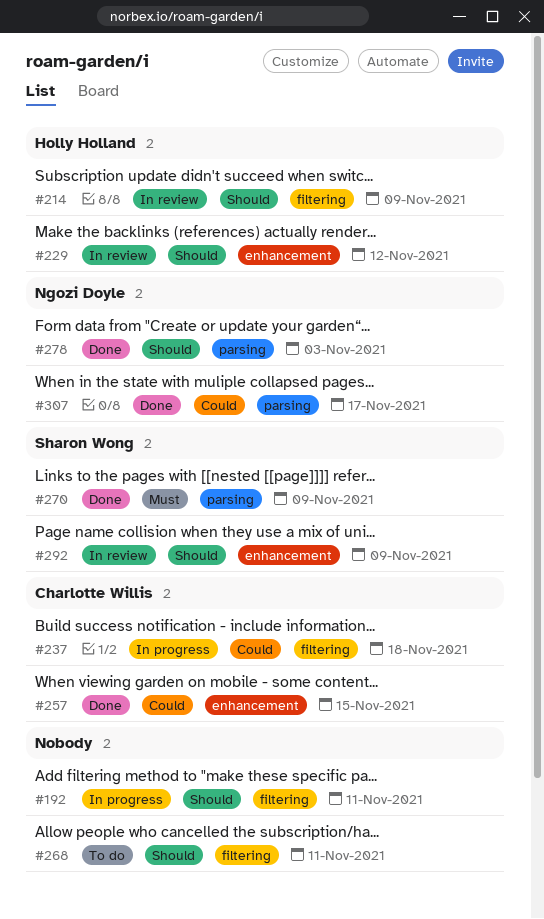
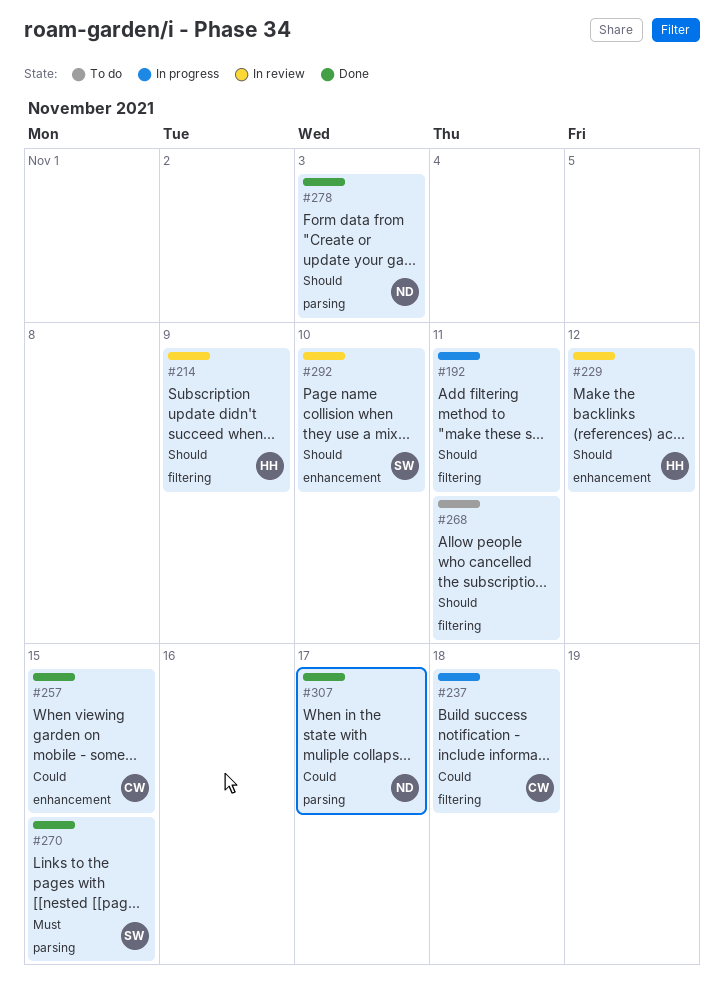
#270, due: Nov 9 -> Nov 15
#292, due: Nov 9 -> Nov 10

